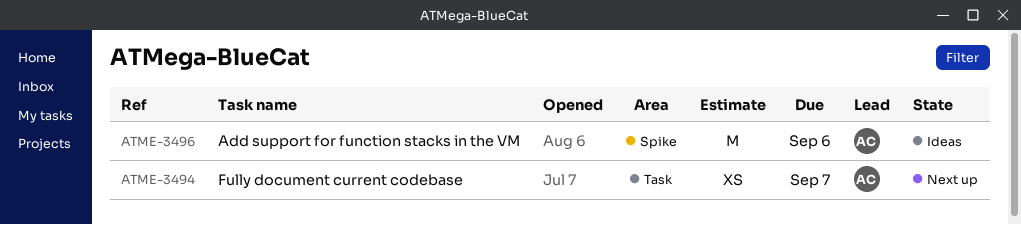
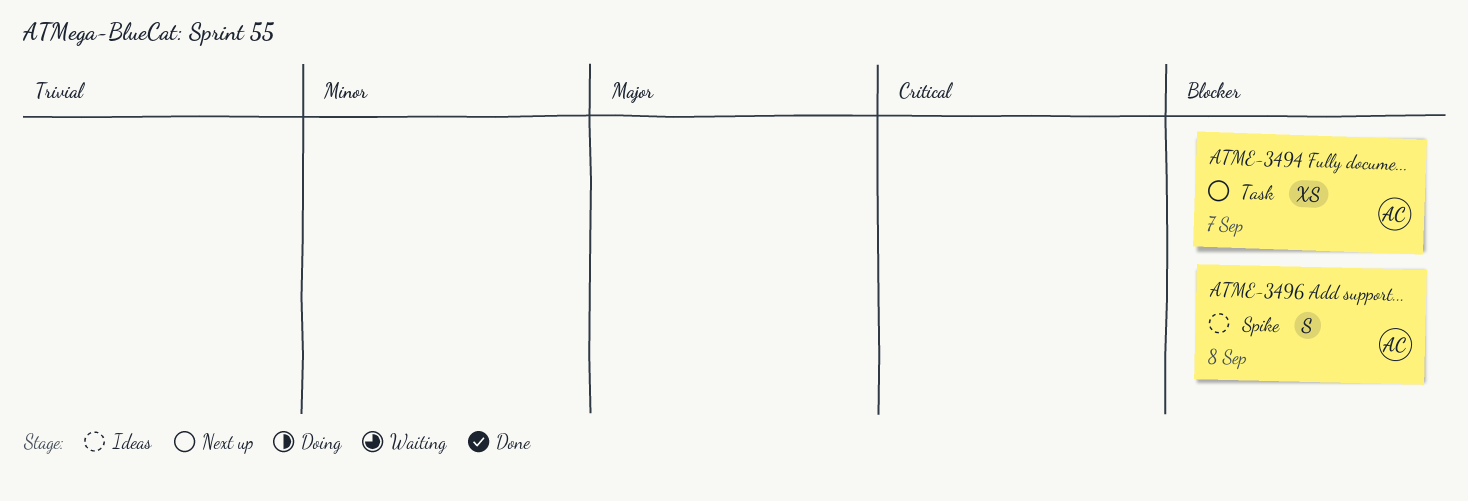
ATME-3496, estimate: M -> S
ATME-3496, due: Sep 6 -> Sep 8

